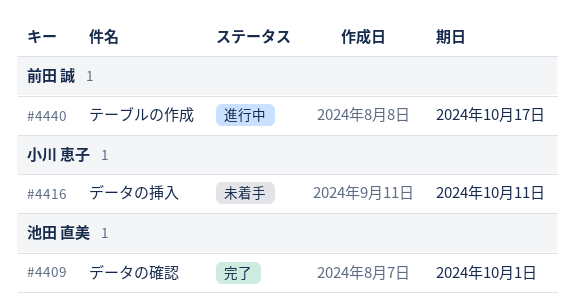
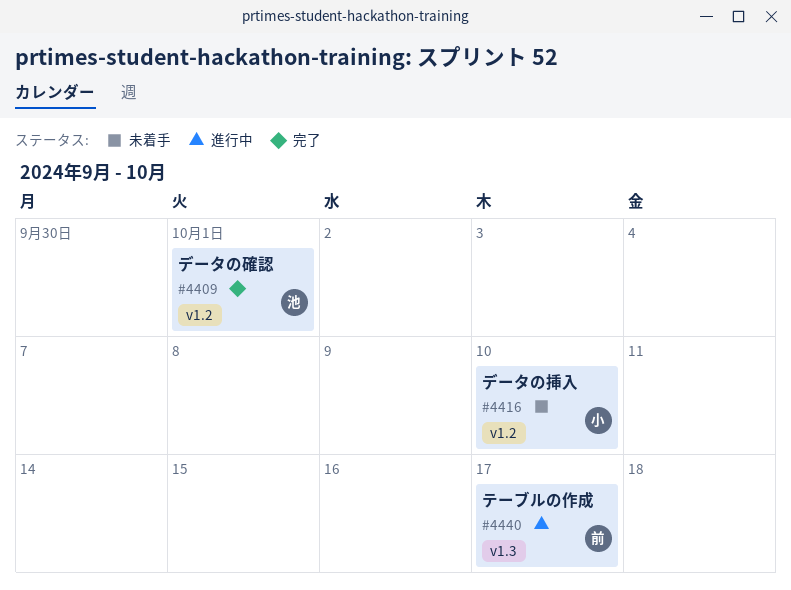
#4416, due: Oct 11 -> Oct 10

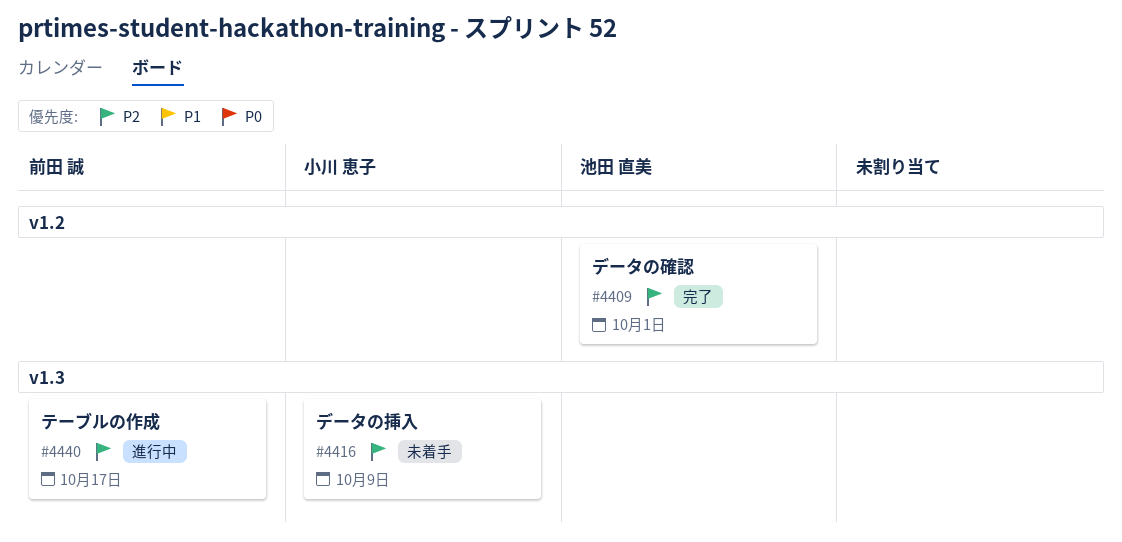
#4416, label: v1.2 -> v1.3
#4416, due: Oct 10 -> Oct 9

